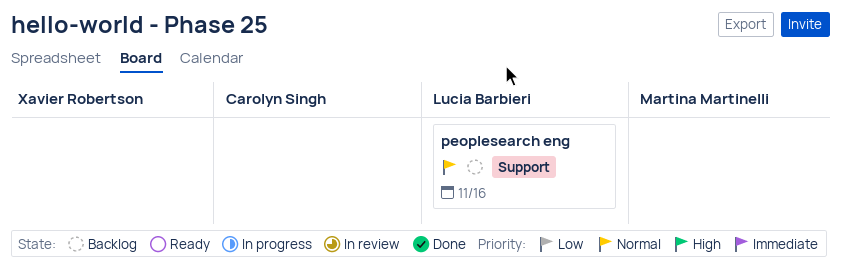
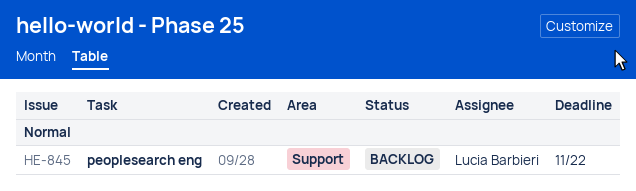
peoplesearch eng, due: Nov 16 -> Nov 22

